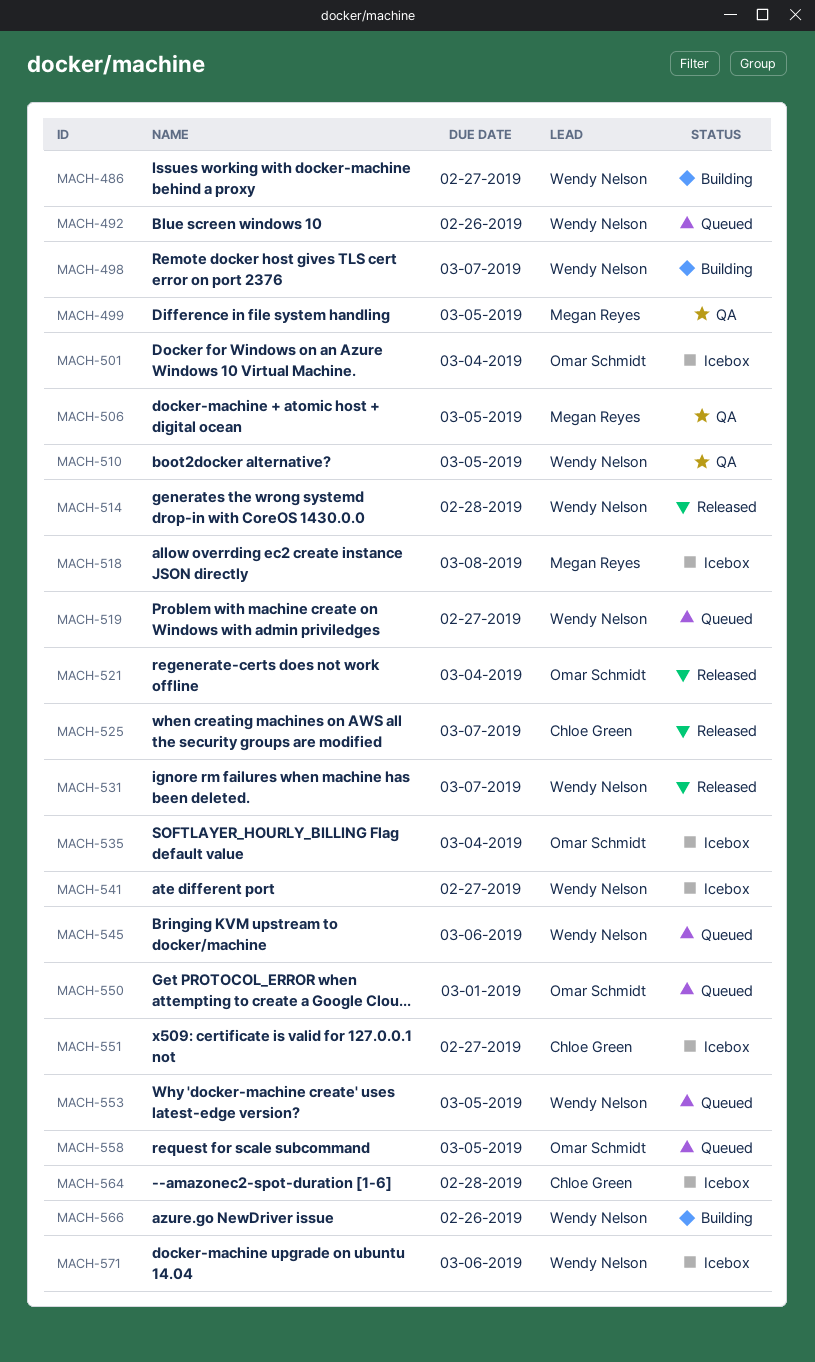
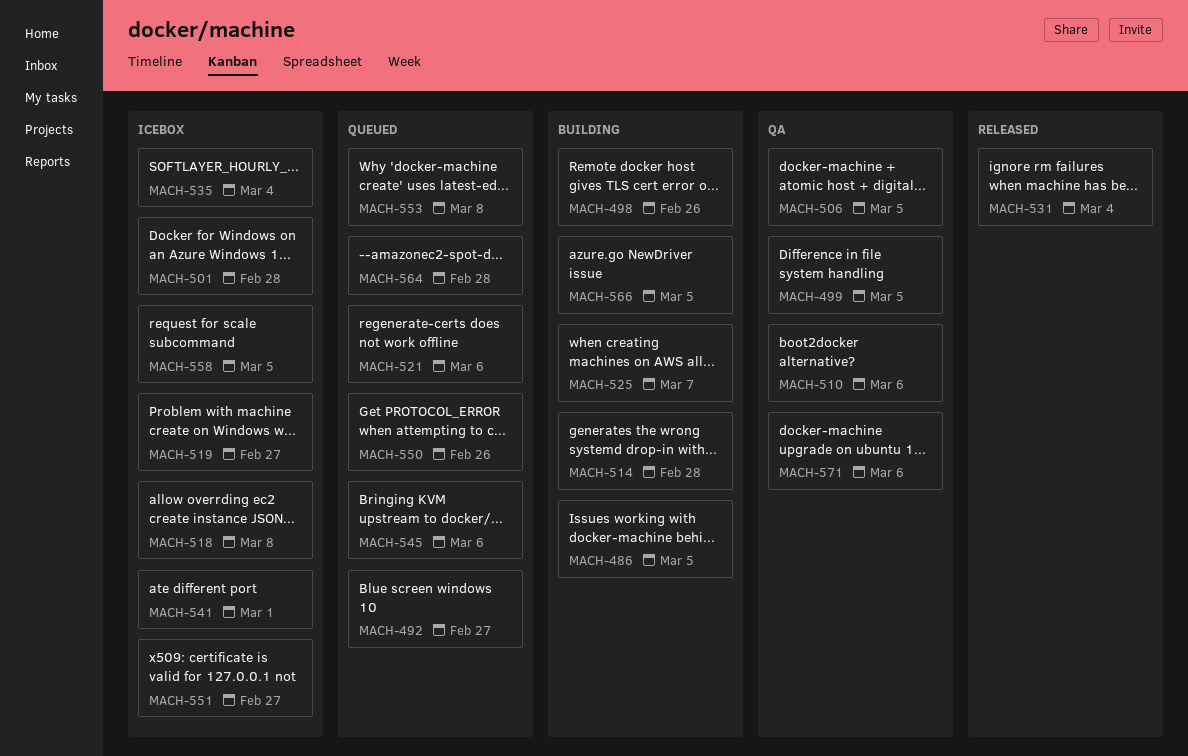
MACH-486, due: Feb 27 -> Mar 5
MACH-492, due: Feb 26 -> Feb 27
MACH-498, due: Mar 7 -> Feb 26
MACH-501, due: Mar 4 -> Feb 28
MACH-510, due: Mar 5 -> Mar 6
MACH-514, status: Released -> Building
MACH-519, status: Queued -> Icebox
MACH-521, status: Released -> Queued
MACH-521, due: Mar 4 -> Mar 6
MACH-525, status: Released -> Building
MACH-531, due: Mar 7 -> Mar 4
MACH-541, due: Feb 27 -> Mar 1
MACH-550, due: Mar 1 -> Feb 26
MACH-553, due: Mar 5 -> Mar 8
MACH-558, status: Queued -> Icebox
MACH-564, status: Icebox -> Queued
MACH-566, due: Feb 26 -> Mar 5
MACH-571, status: Icebox -> QA

